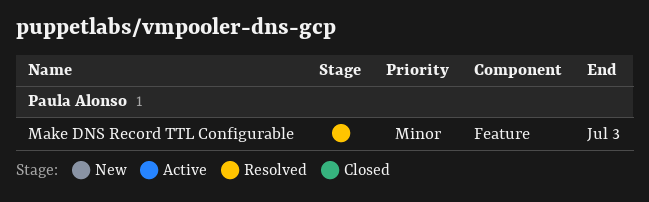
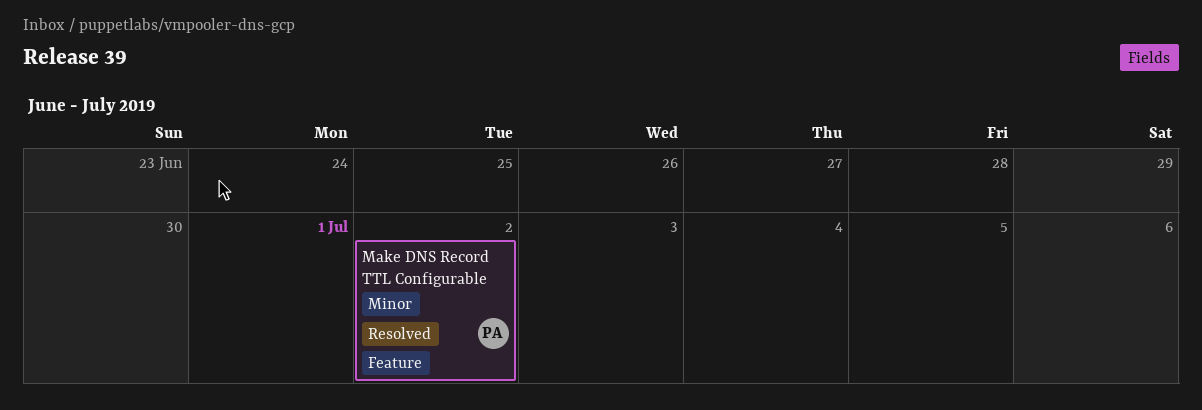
Make DNS Record TTL Configurable, due: Jul 3 -> Jul 2

